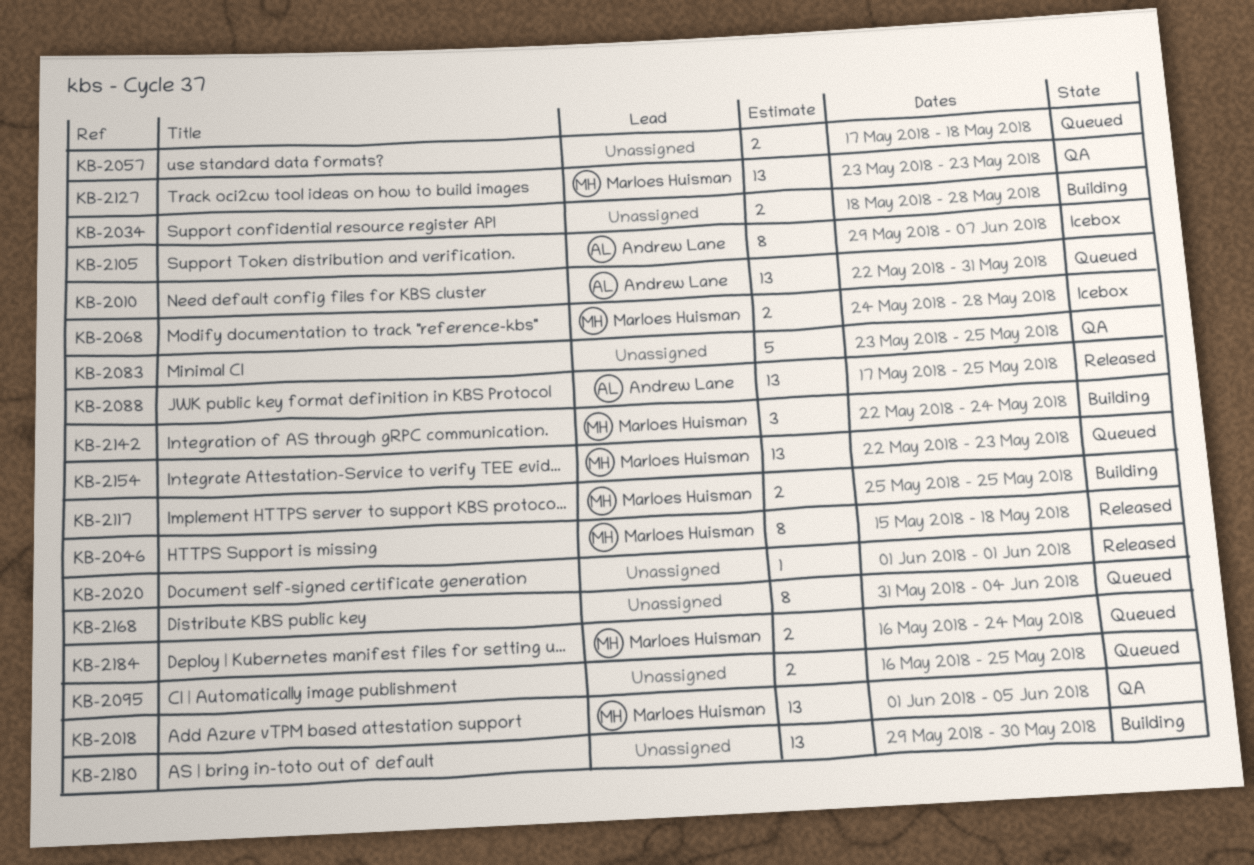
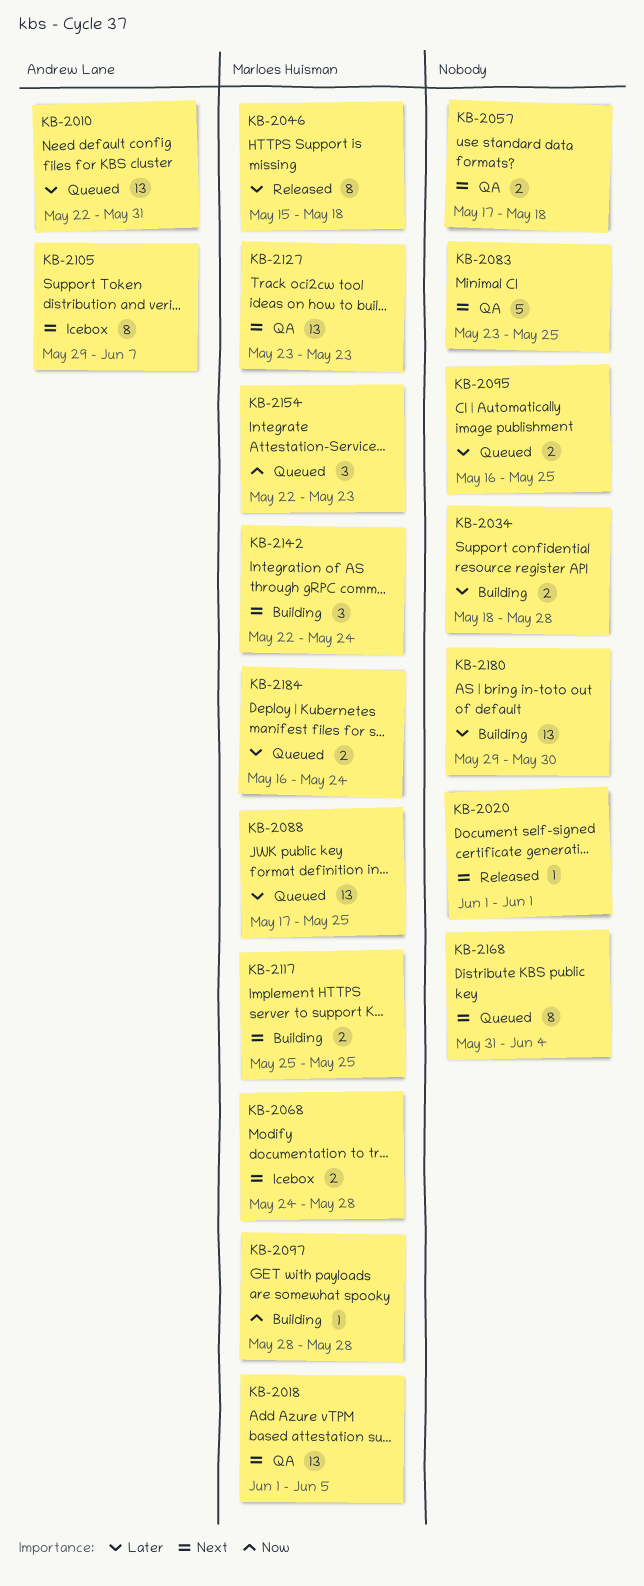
KB-2057, status: Queued -> QA
KB-2088, status: Released -> Queued
KB-2088, owner: Andrew Lane -> Marloes Huisman
KB-2097: none -> present
KB-2154, estimate: 13 -> 3

